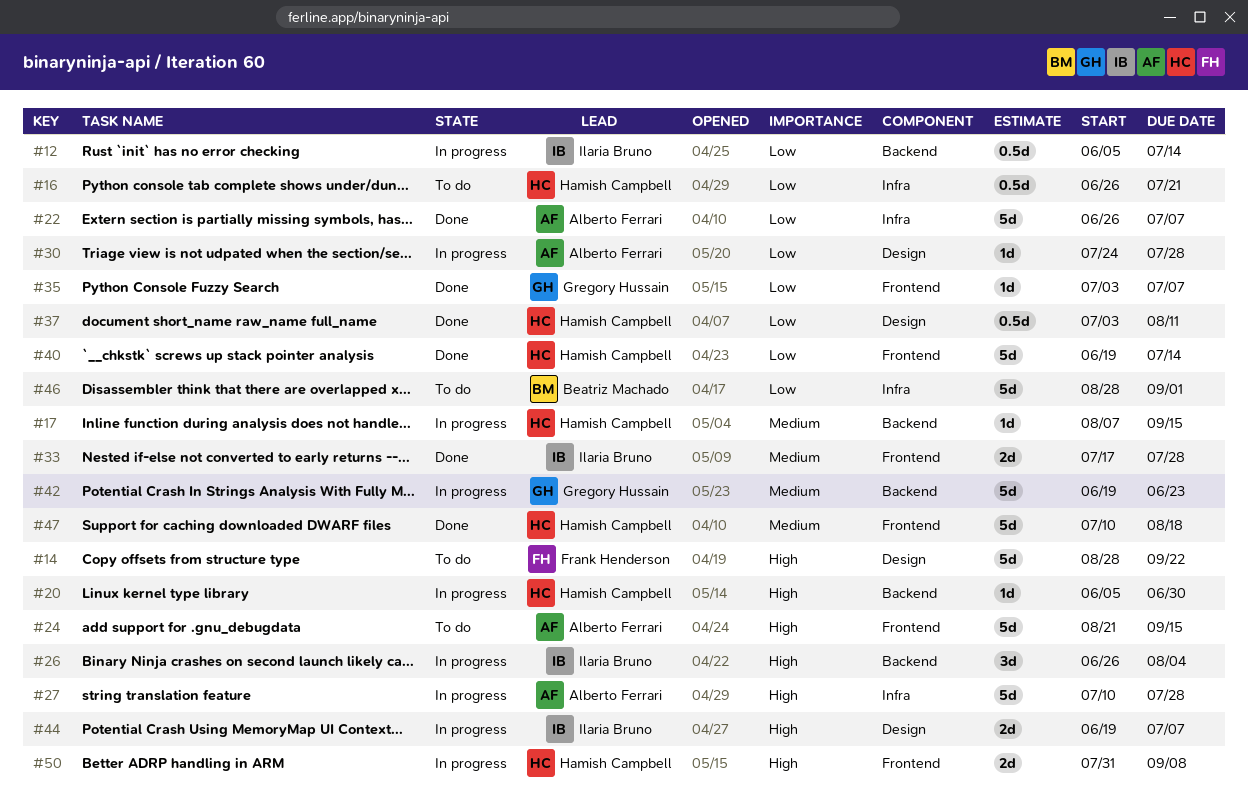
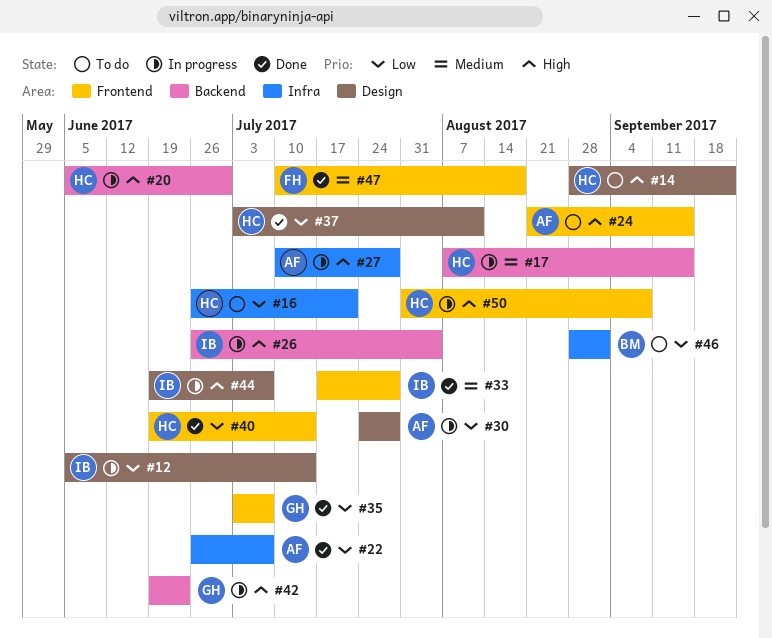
#12, label: Backend -> Design
#14, owner: Frank Henderson -> Hamish Campbell
#42, priority: Medium -> High
#47, owner: Hamish Campbell -> Frank Henderson

